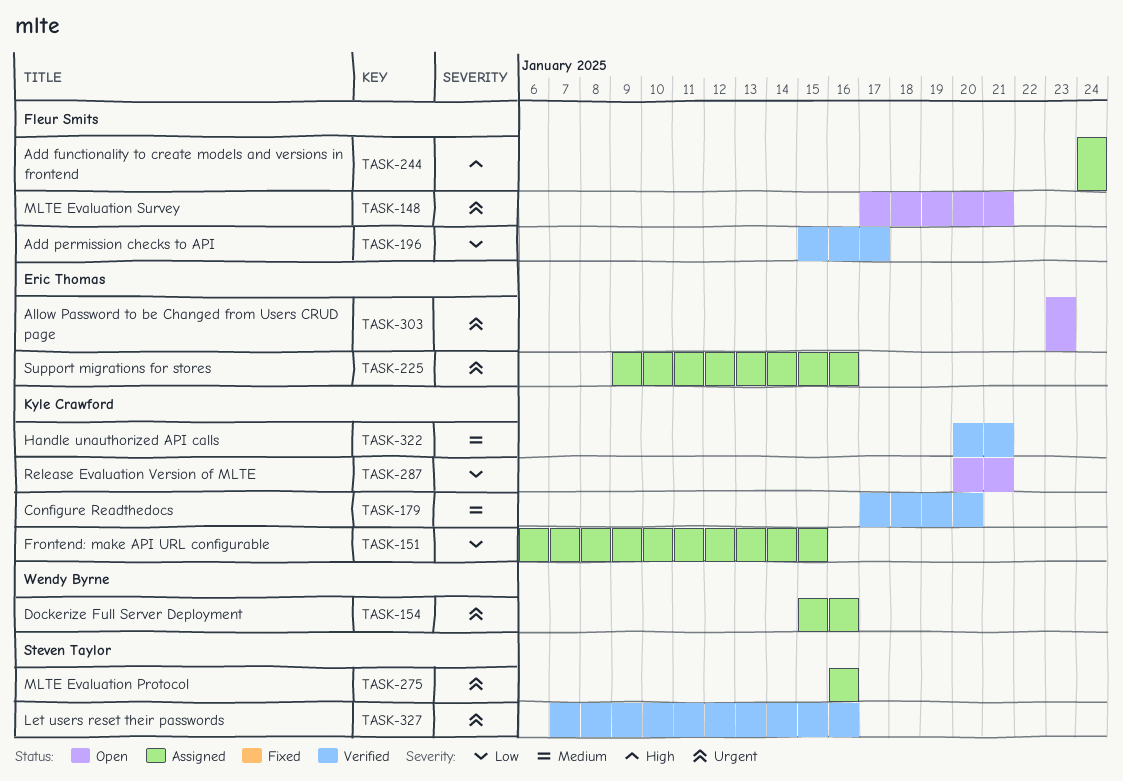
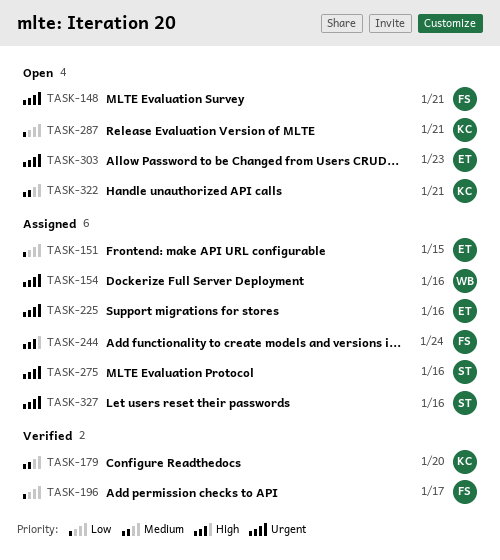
TASK-151, owner: Kyle Crawford -> Eric Thomas
TASK-322, status: Verified -> Open
TASK-327, status: Verified -> Assigned

